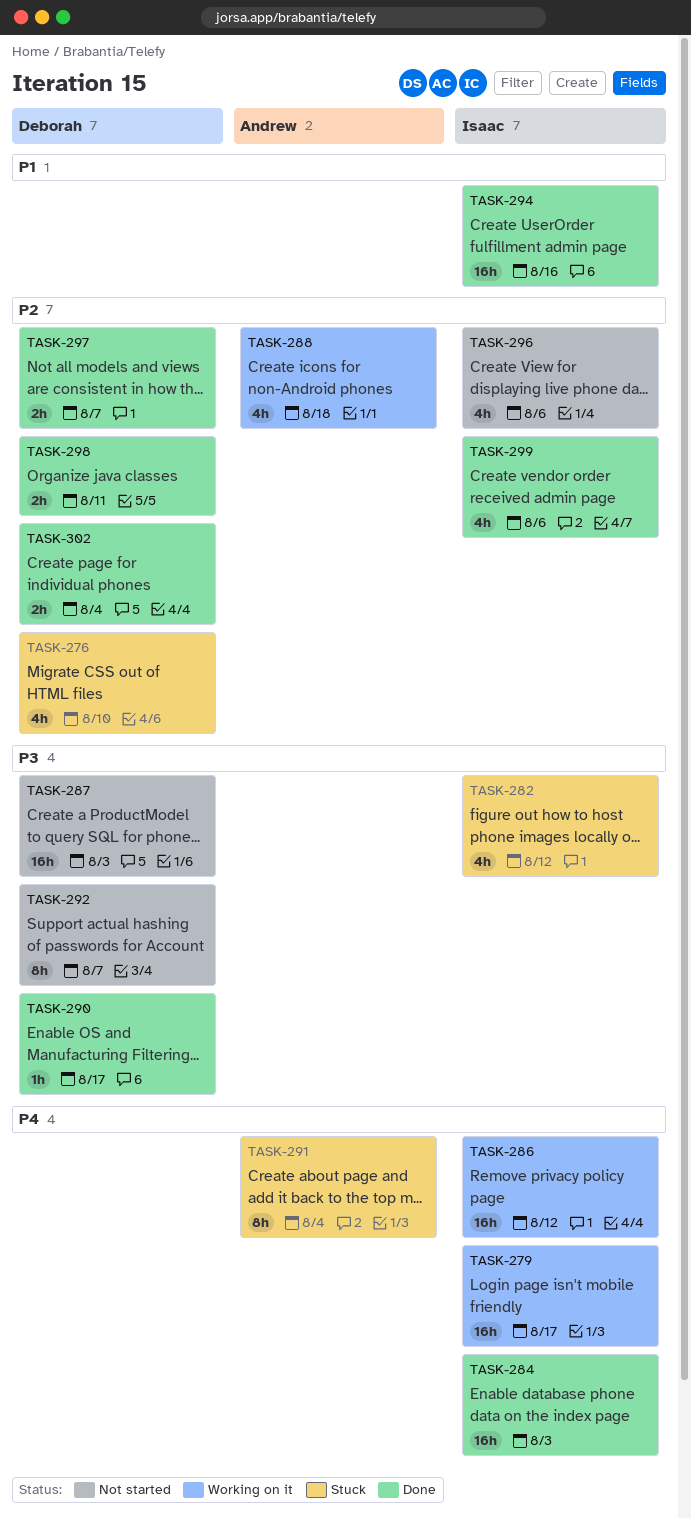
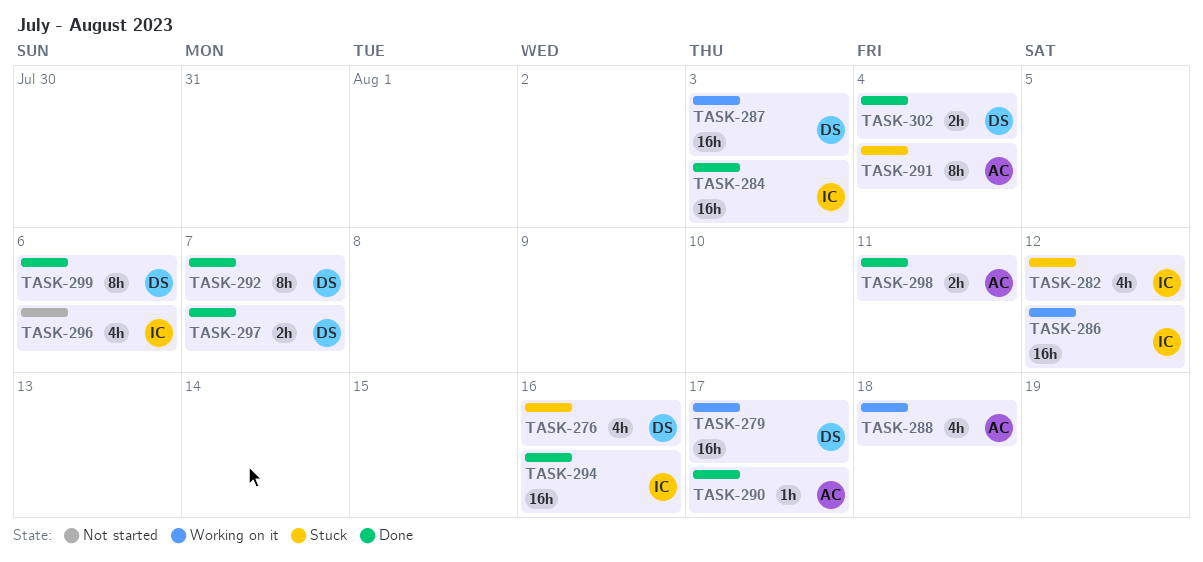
TASK-276, due: Aug 10 -> Aug 16
TASK-279, owner: Isaac -> Deborah
TASK-287, status: Not started -> Working on it
TASK-290, owner: Deborah -> Andrew
TASK-292, status: Not started -> Done
TASK-298, owner: Deborah -> Andrew
TASK-299, owner: Isaac -> Deborah
TASK-299, estimate: 4h -> 8h

